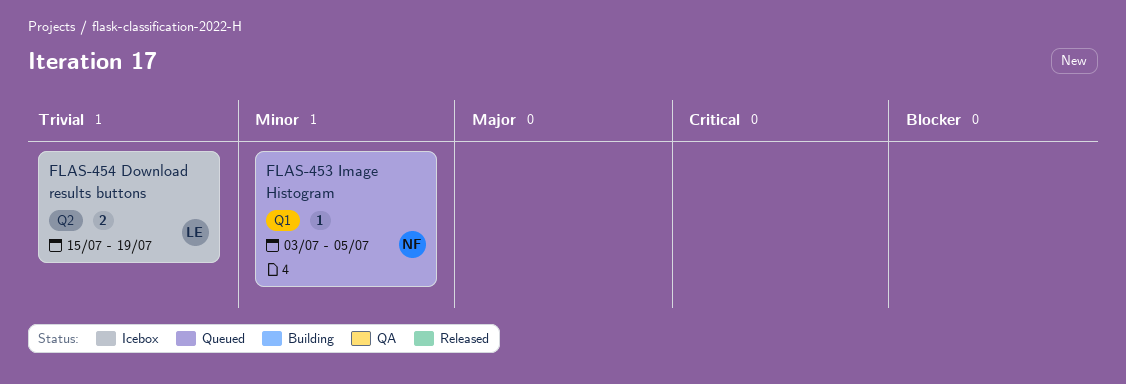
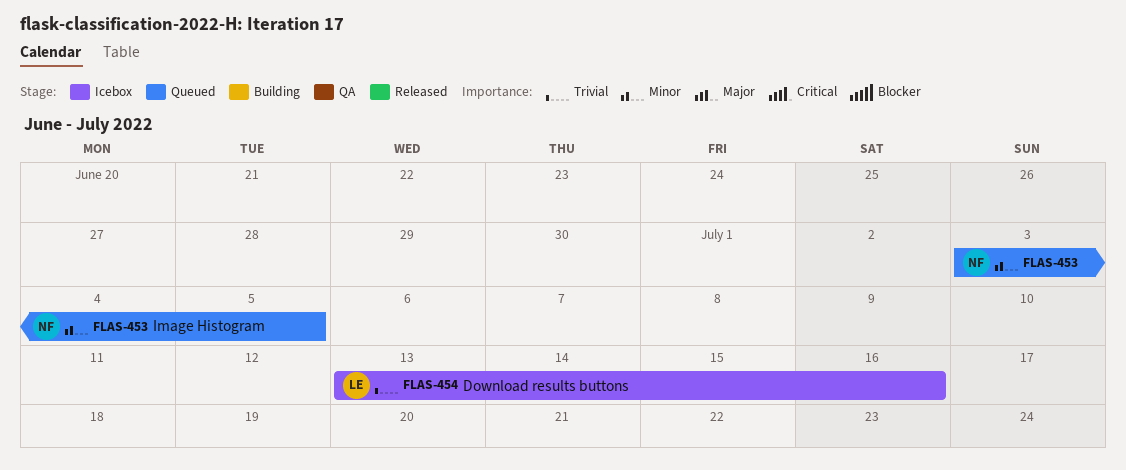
FLAS-454, start: Jul 15 -> Jul 13
FLAS-454, due: Jul 19 -> Jul 16

